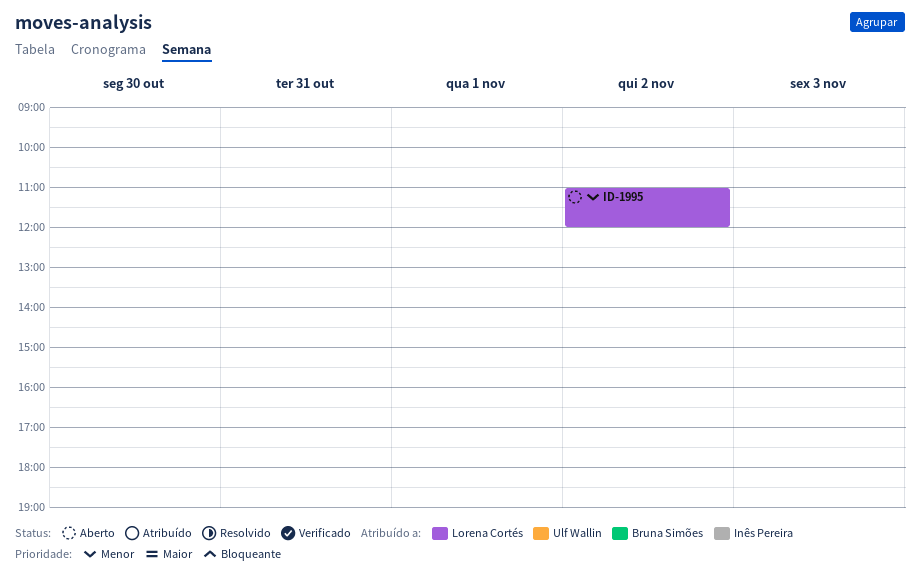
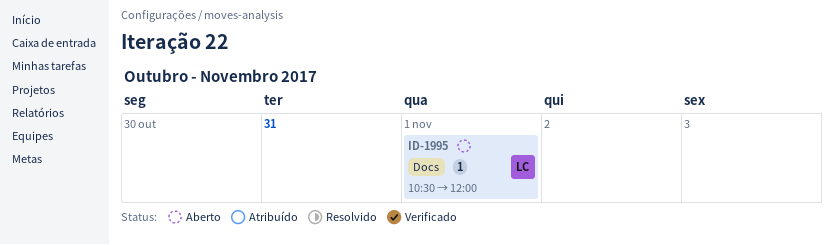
ID-1995, day: Nov 2 -> Nov 1
ID-1995, begins: 11:00 -> 10:30

